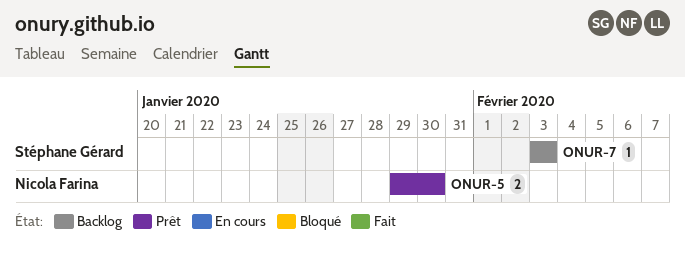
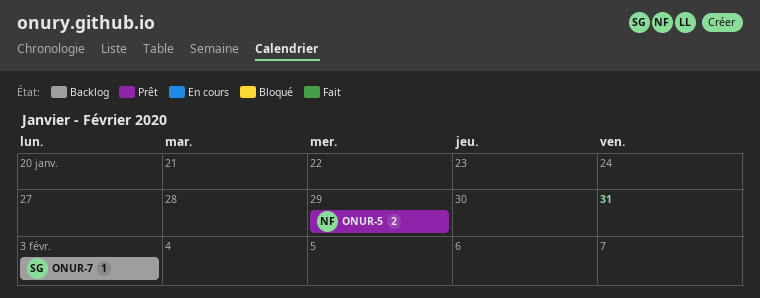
ONUR-5, due: Jan 30 -> Jan 29

